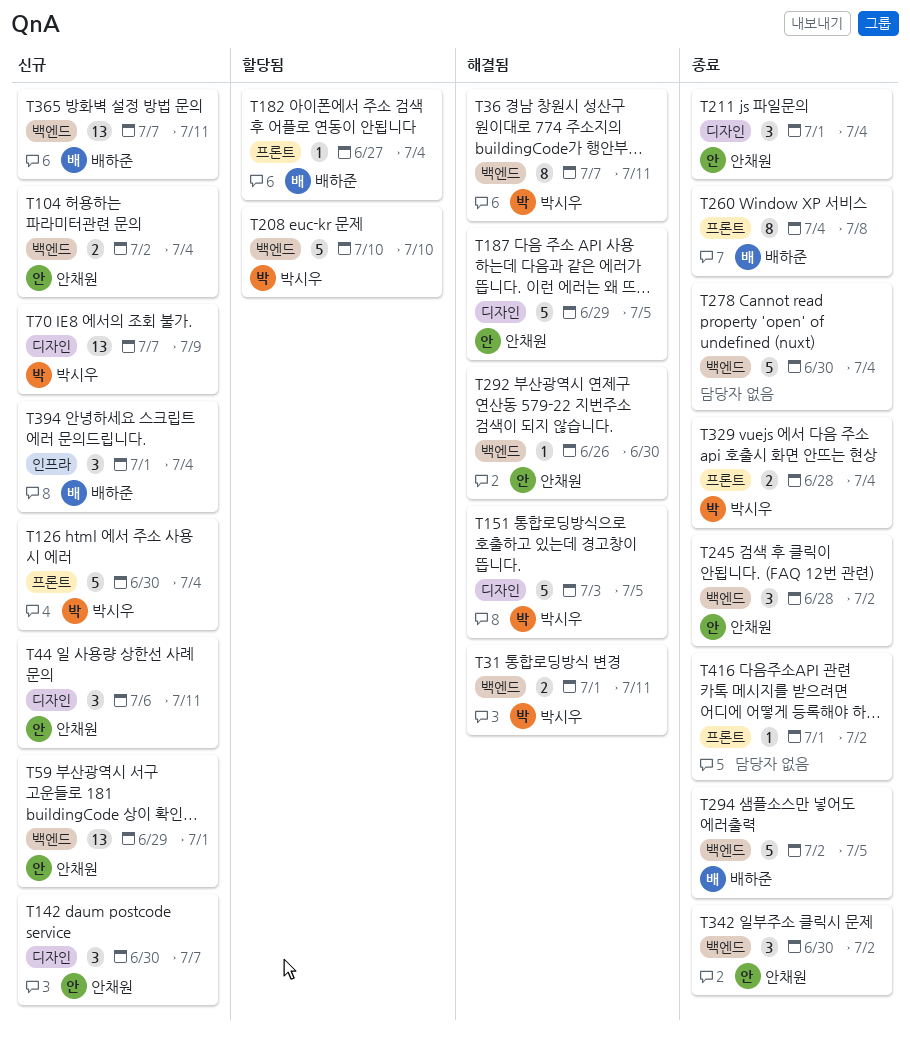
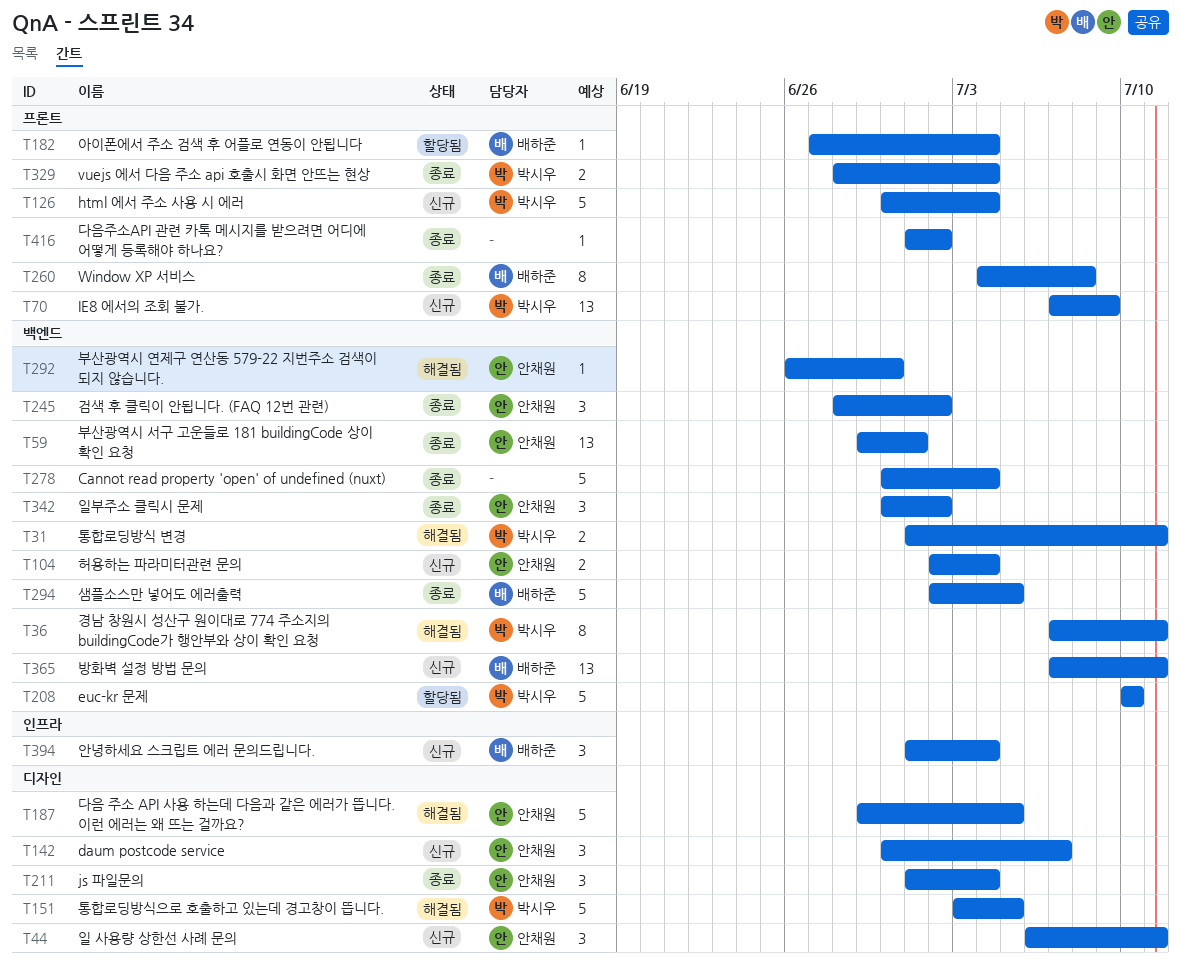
T59, status: 신규 -> 종료
T70, label: 디자인 -> 프론트

